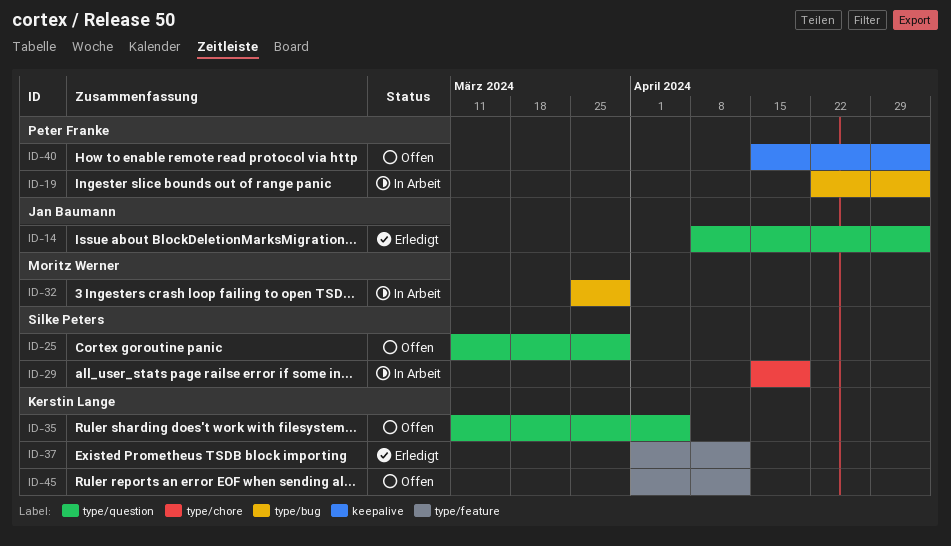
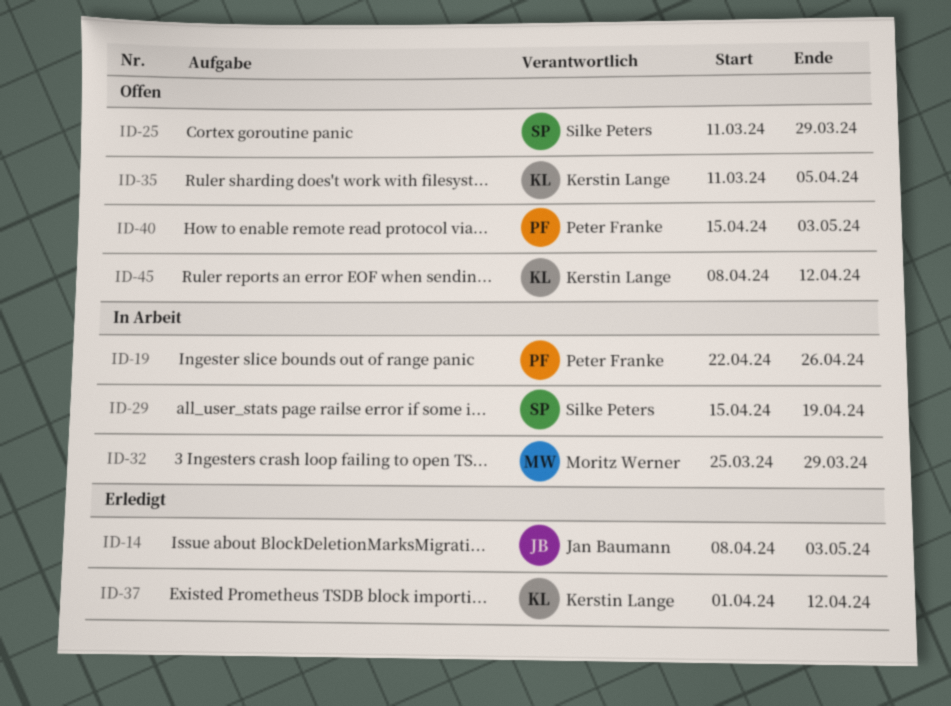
ID-19, due: May 3 -> Apr 26
ID-45, start: Apr 1 -> Apr 8

